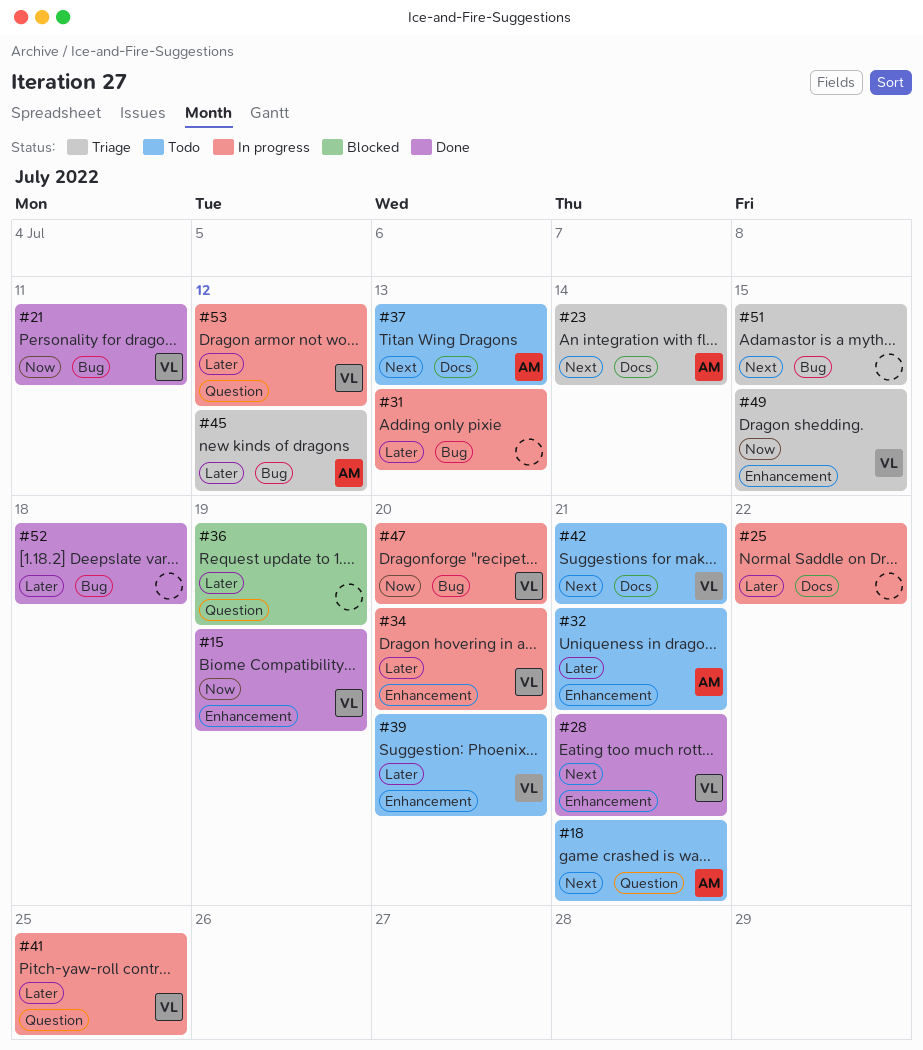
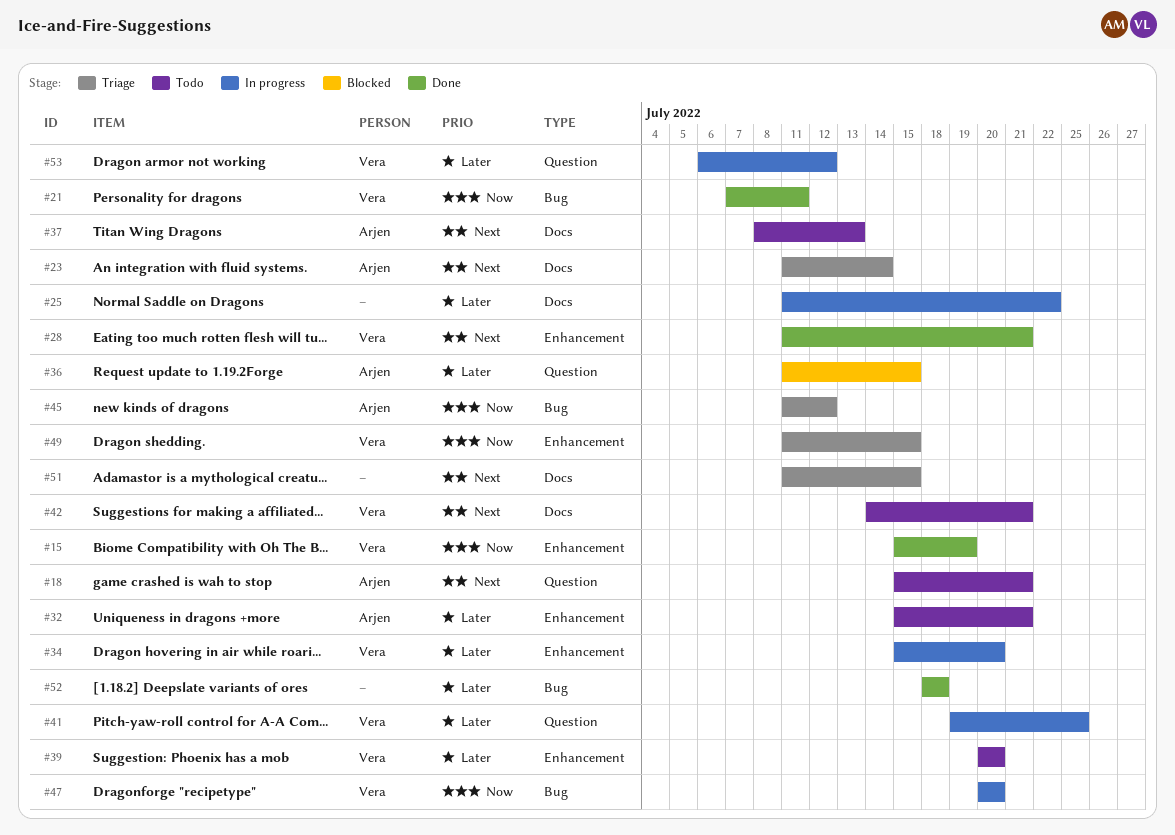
#31: present -> none
#36, owner: none -> Arjen
#36, due: Jul 19 -> Jul 15
#45, priority: Later -> Now
#51, label: Bug -> Docs

